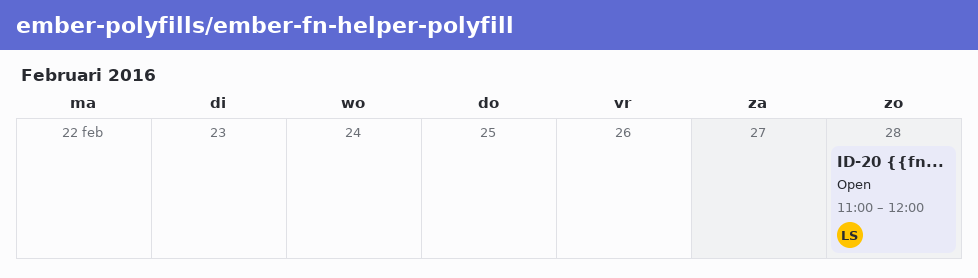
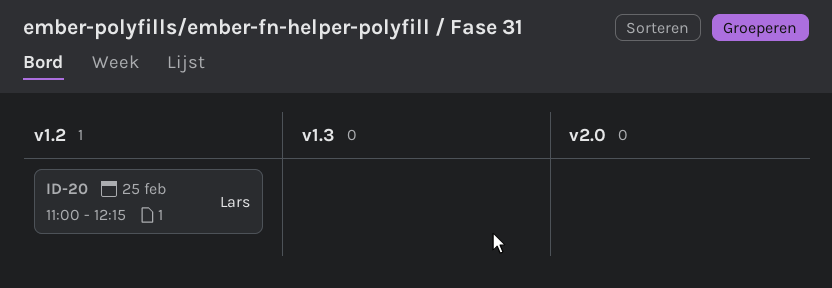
ID-20, day: Feb 28 -> Feb 25
ID-20, ends: 12:00 -> 12:15

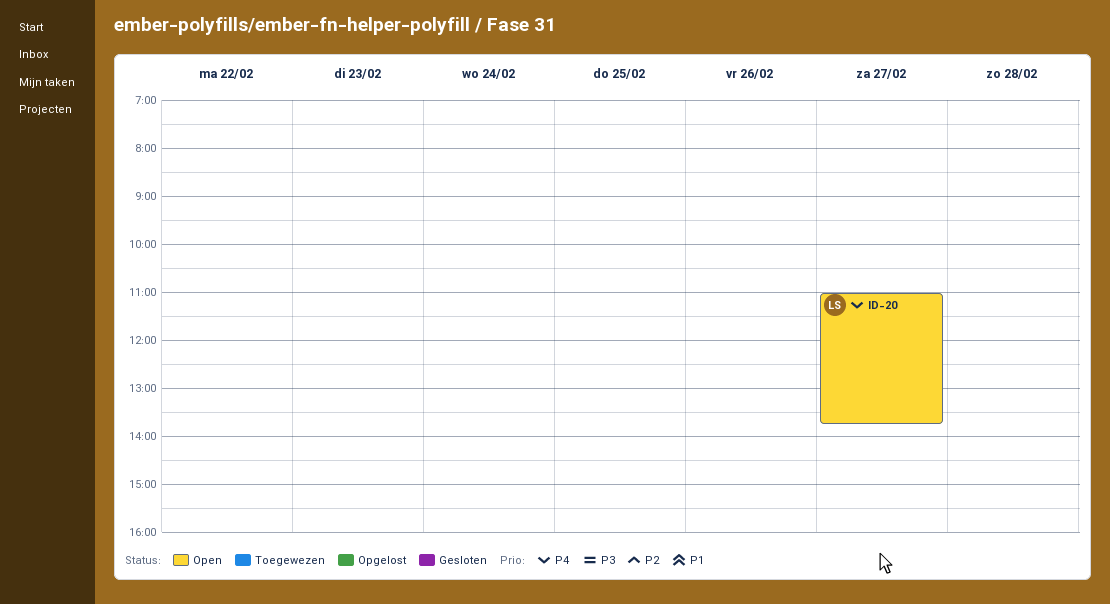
ID-20, day: Feb 25 -> Feb 27
ID-20, ends: 12:15 -> 13:45

